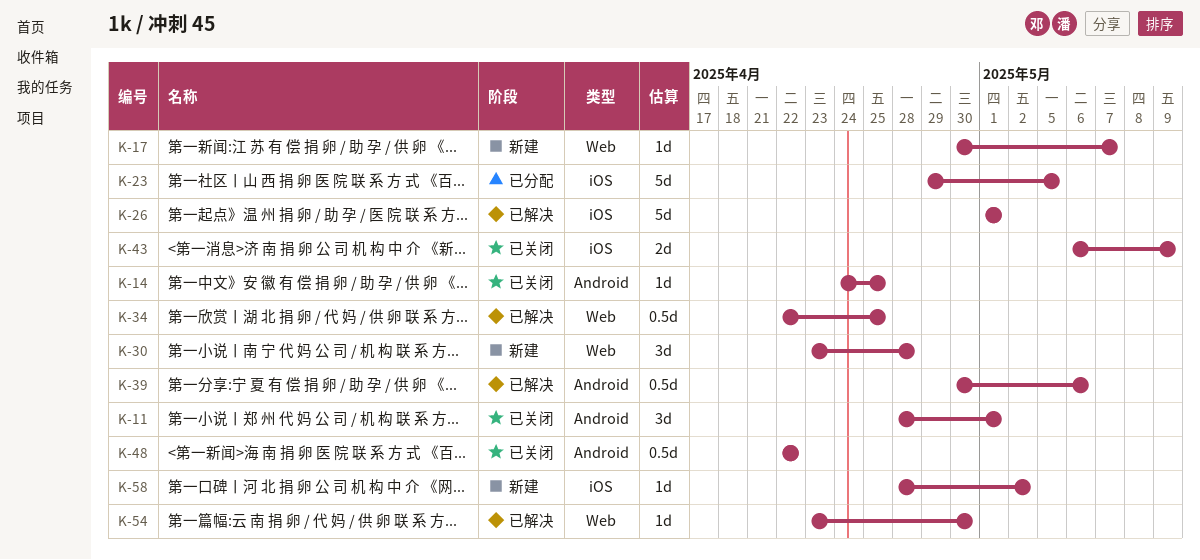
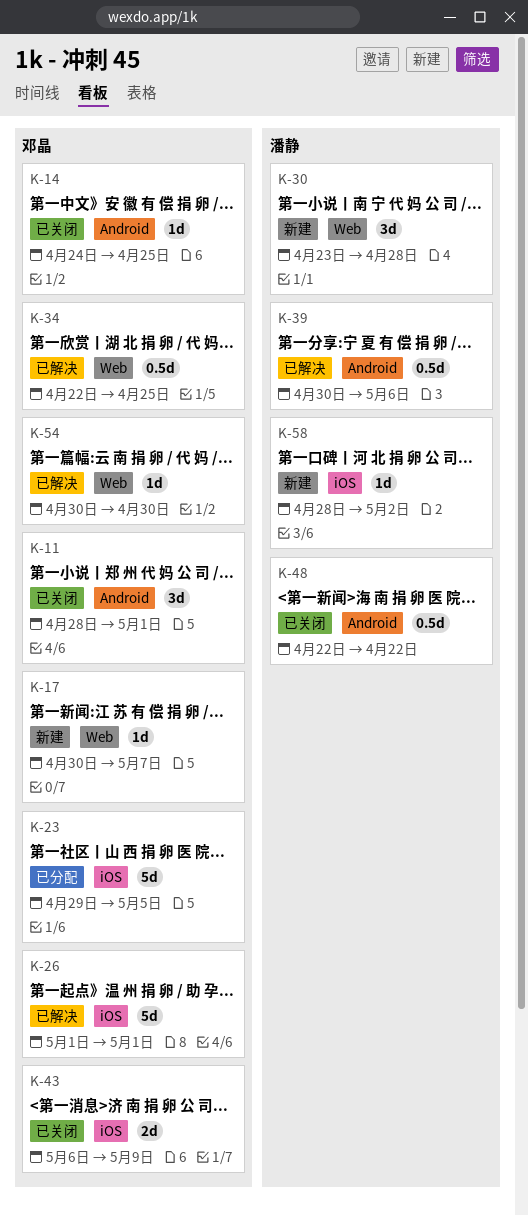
K-54, start: Apr 23 -> Apr 30

